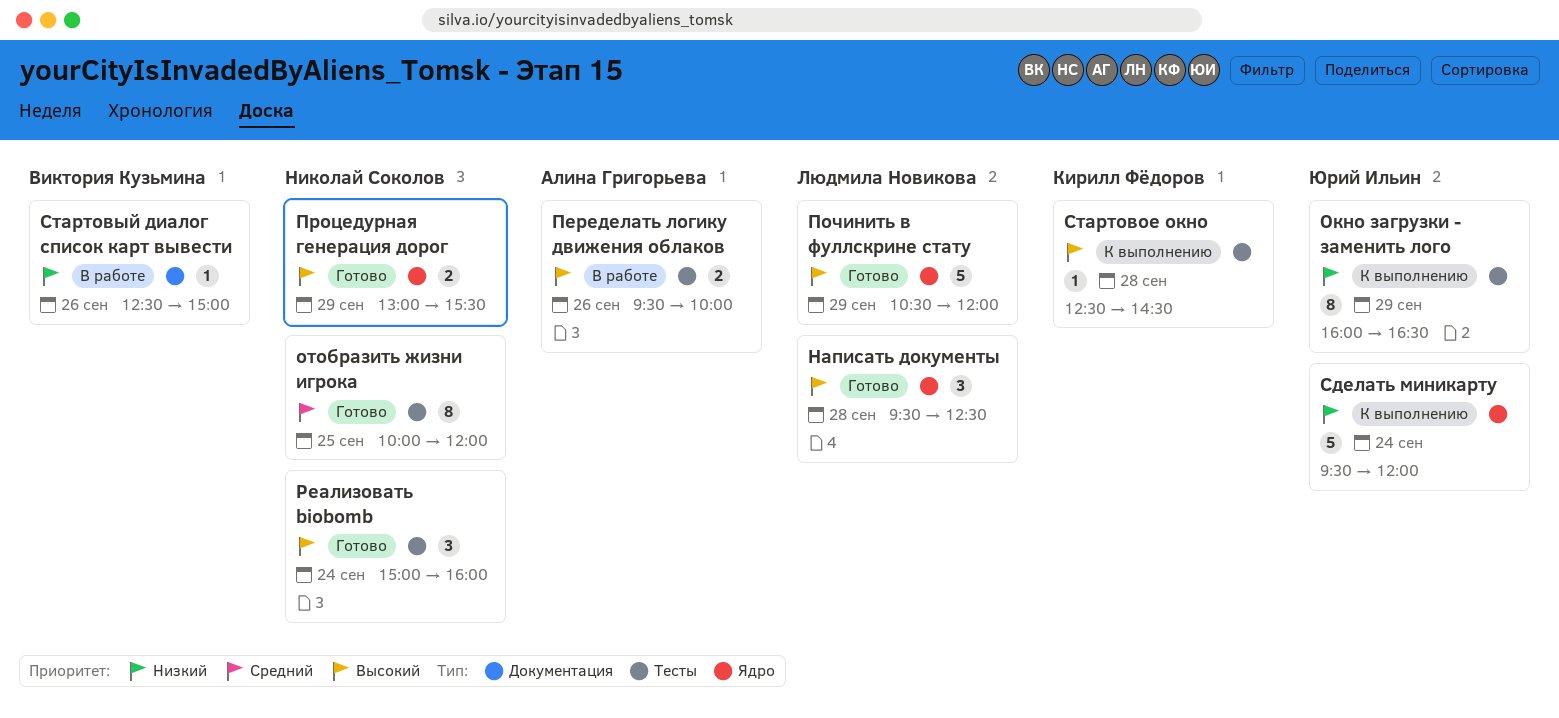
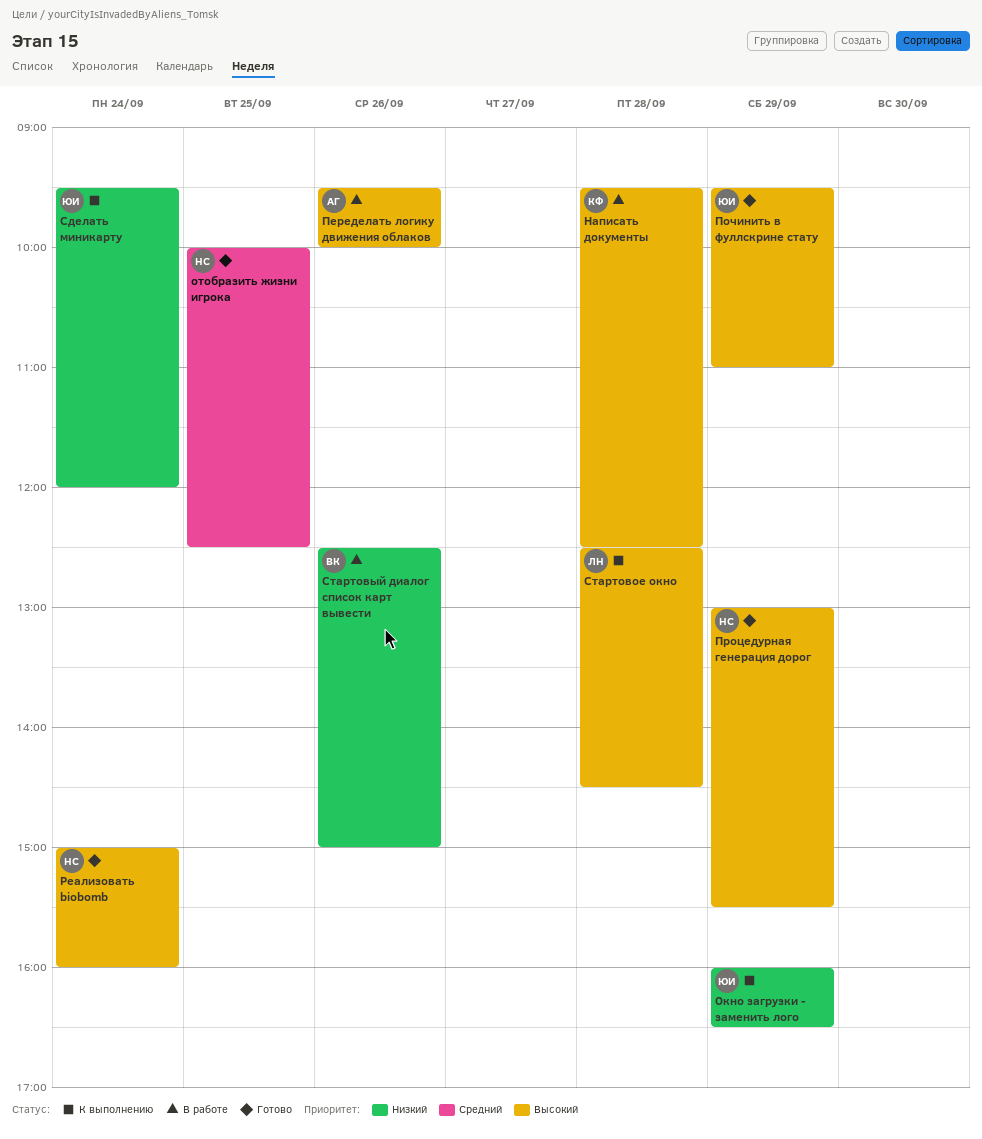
Написать документы, status: Готово -> В работе
Написать документы, owner: Людмила Новикова -> Кирилл Фёдоров
отобразить жизни игрока, ends: 12:00 -> 12:30
Починить в фуллскрине стату, owner: Людмила Новикова -> Юрий Ильин
Починить в фуллскрине стату, begins: 10:30 -> 09:30
Починить в фуллскрине стату, ends: 12:00 -> 11:00
Стартовое окно, owner: Кирилл Фёдоров -> Людмила Новикова

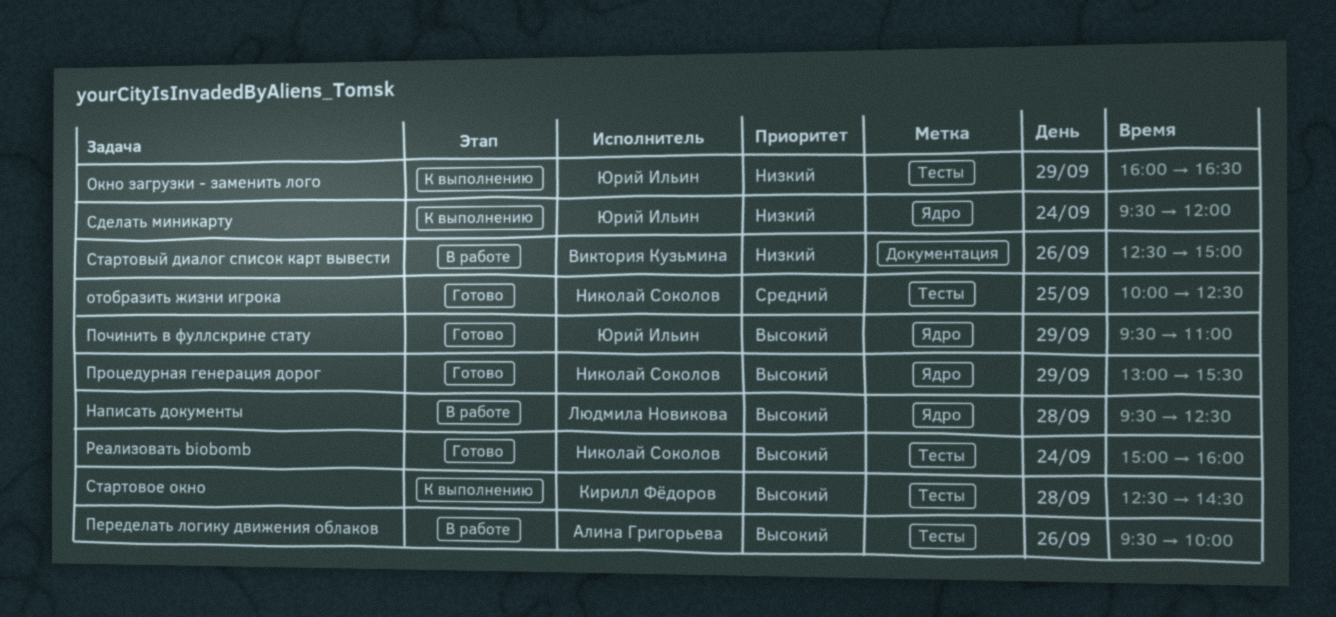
Написать документы, owner: Кирилл Фёдоров -> Людмила Новикова
Стартовое окно, owner: Людмила Новикова -> Кирилл Фёдоров

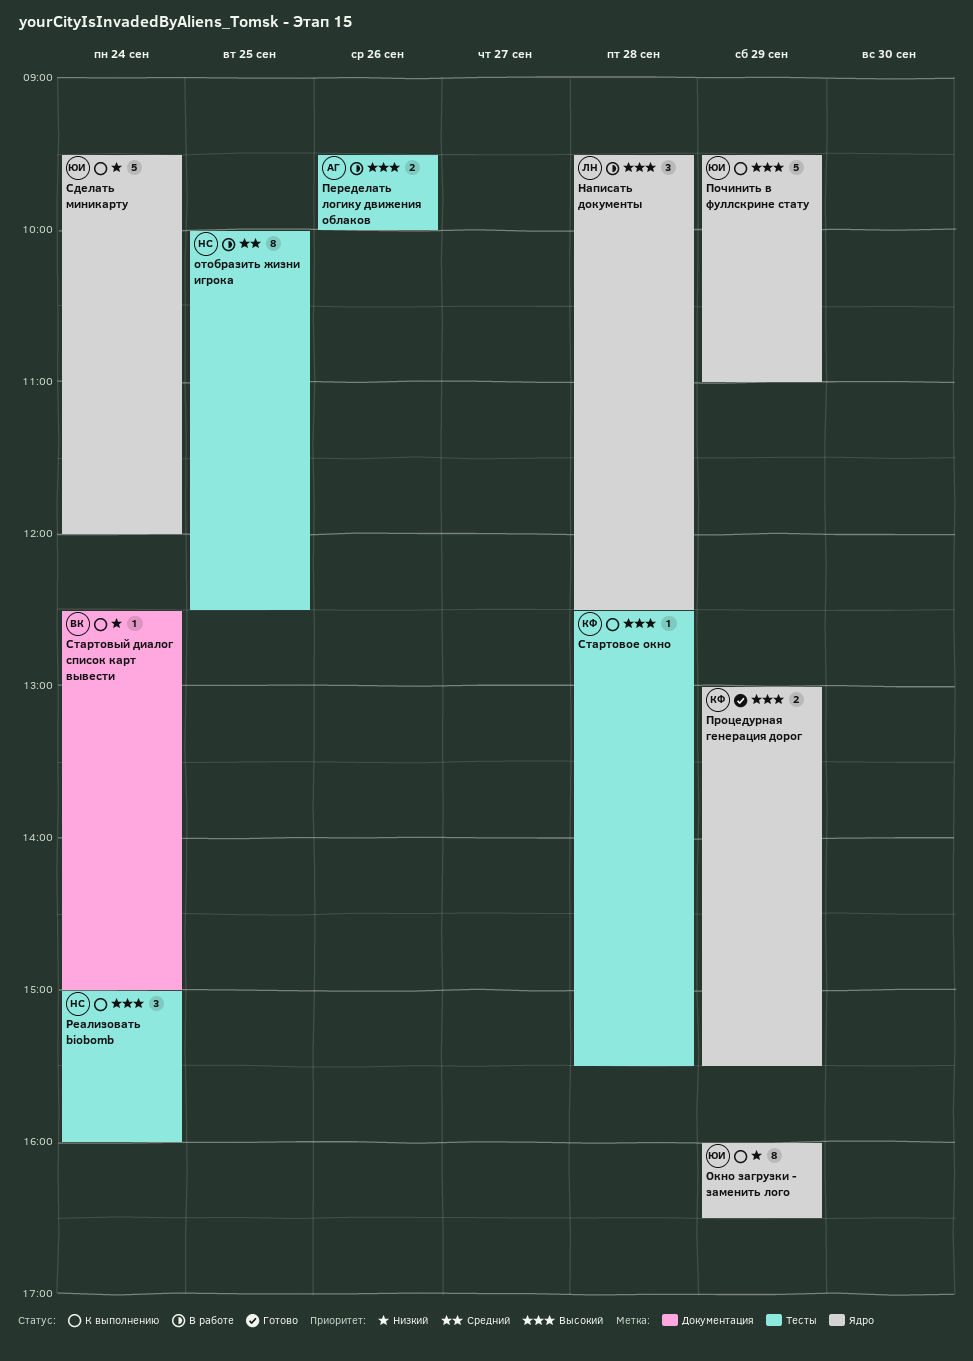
Окно загрузки - заменить лого, label: Тесты -> Ядро
отобразить жизни игрока, status: Готово -> В работе
Починить в фуллскрине стату, status: Готово -> К выполнению
Процедурная генерация дорог, owner: Николай Соколов -> Кирилл Фёдоров
Реализовать biobomb, status: Готово -> К выполнению
Стартовое окно, ends: 14:30 -> 15:30
Стартовый диалог список карт вывести, status: В работе -> К выполнению
Стартовый диалог список карт вывести, day: Sep 26 -> Sep 24

